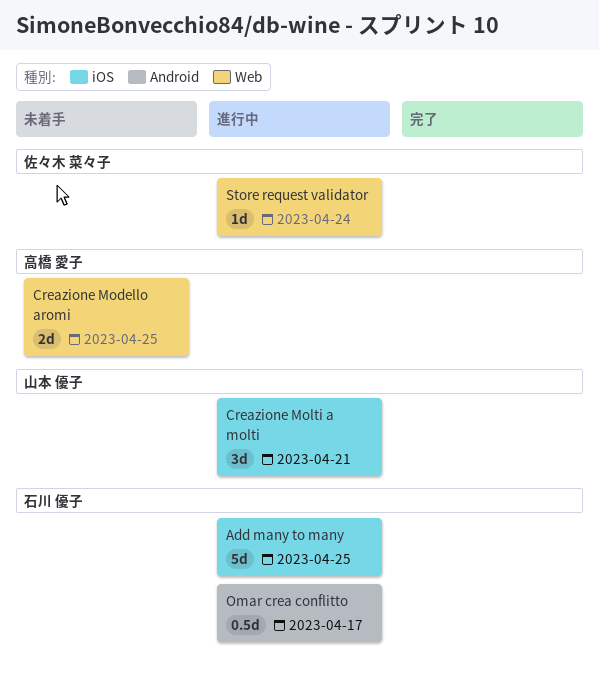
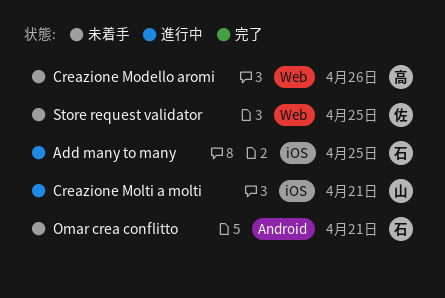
Creazione Modello aromi, due: Apr 25 -> Apr 26
Omar crea conflitto, status: 進行中 -> 未着手
Omar crea conflitto, due: Apr 17 -> Apr 21
Store request validator, status: 進行中 -> 未着手
Store request validator, due: Apr 24 -> Apr 25

